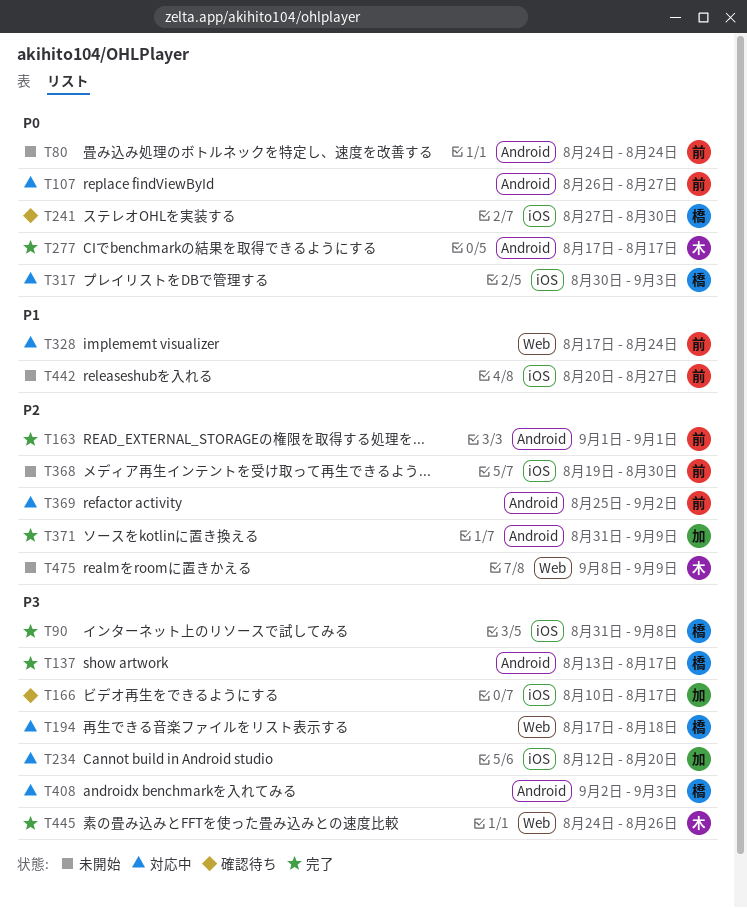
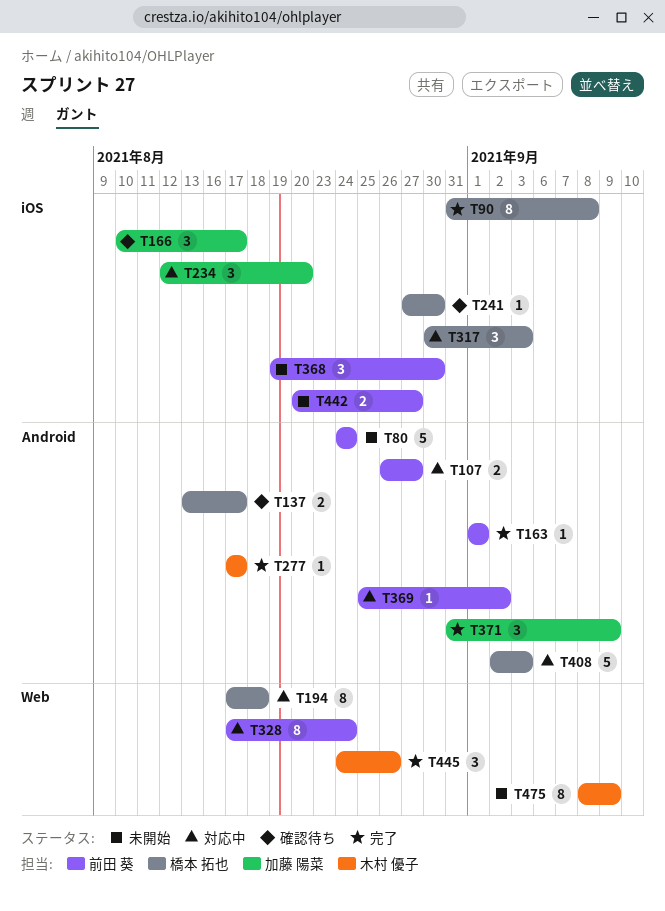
T137, status: 完了 -> 確認待ち

